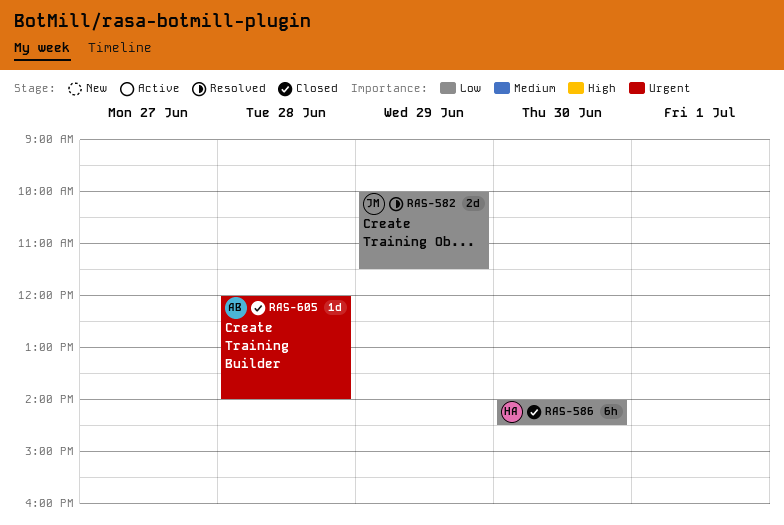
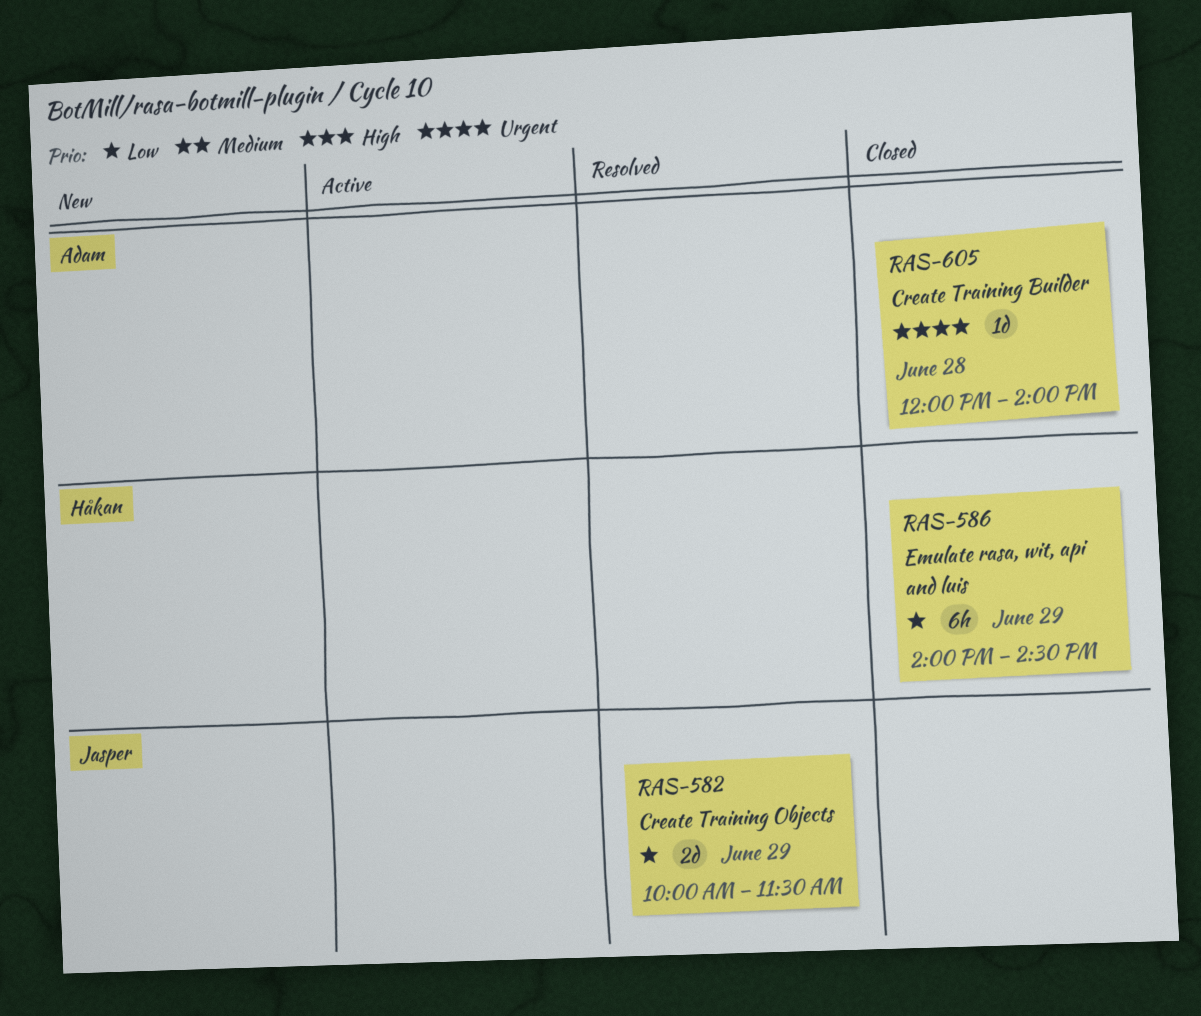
RAS-586, day: Jun 30 -> Jun 29

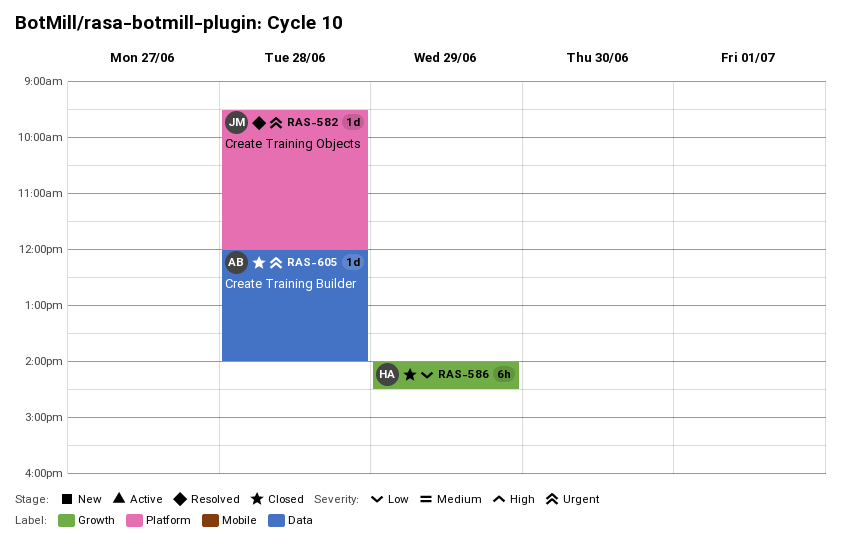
RAS-582, priority: Low -> Urgent
RAS-582, estimate: 2d -> 1d
RAS-582, day: Jun 29 -> Jun 28
RAS-582, begins: 10:00 -> 09:30
RAS-582, ends: 11:30 -> 12:00

